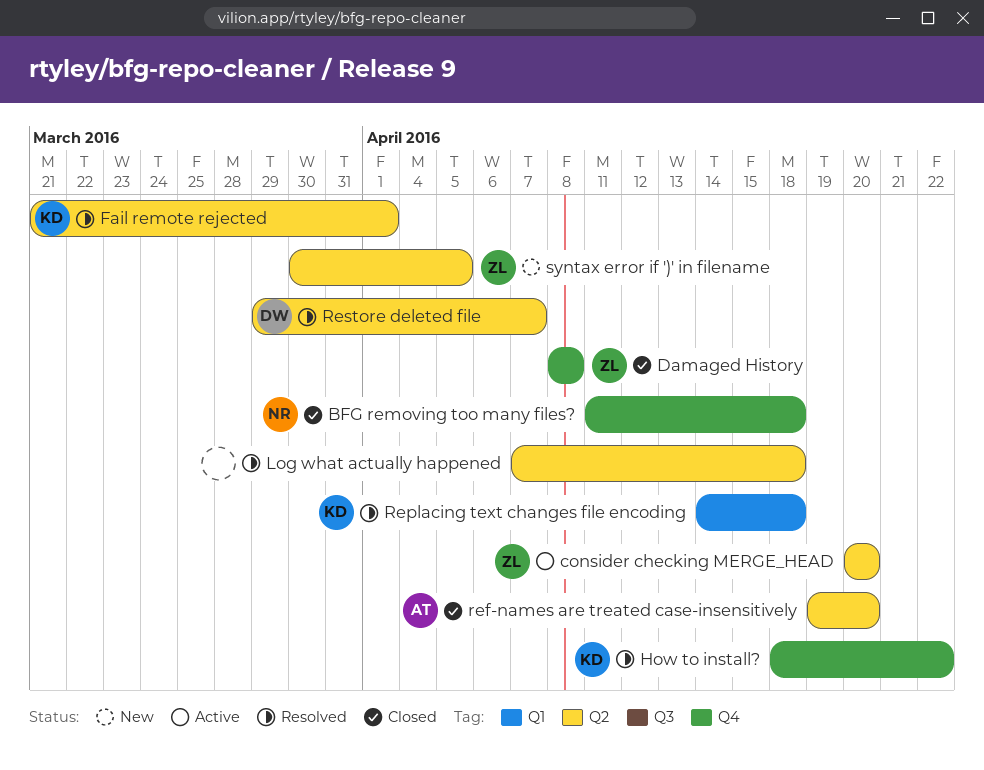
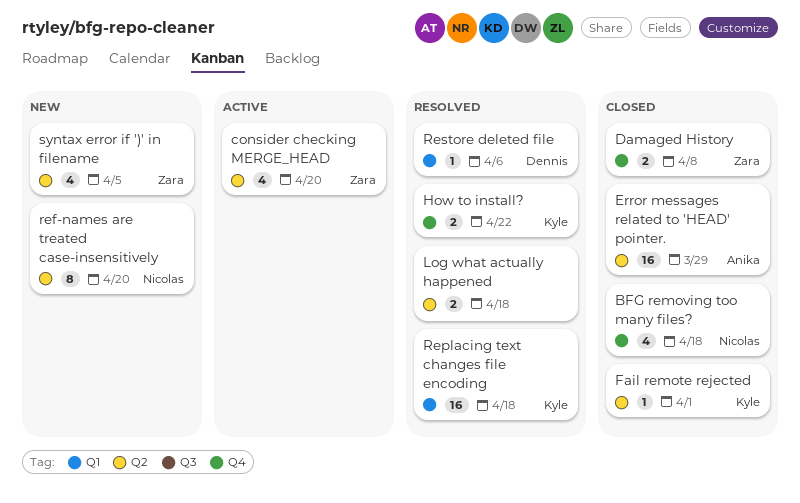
Error messages related to 'HEAD' pointer.: none -> present
Fail remote rejected, status: Resolved -> Closed
ref-names are treated case-insensitively, status: Closed -> New
ref-names are treated case-insensitively, owner: Anika -> Nicolas
Restore deleted file, label: Q2 -> Q1
Restore deleted file, due: Apr 7 -> Apr 6

